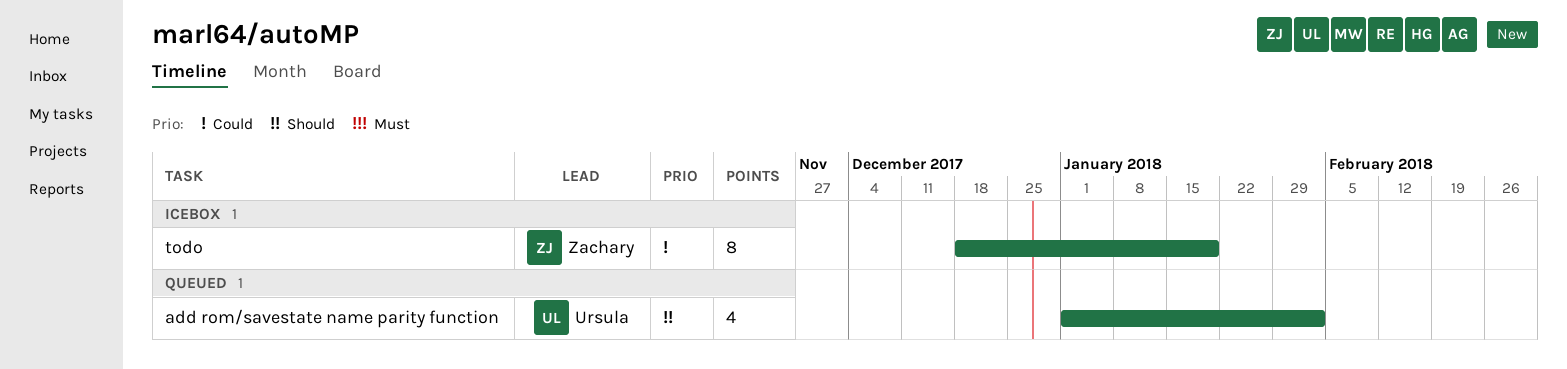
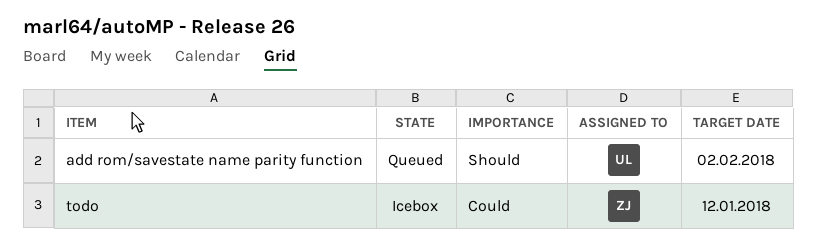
todo, due: Jan 19 -> Jan 12

